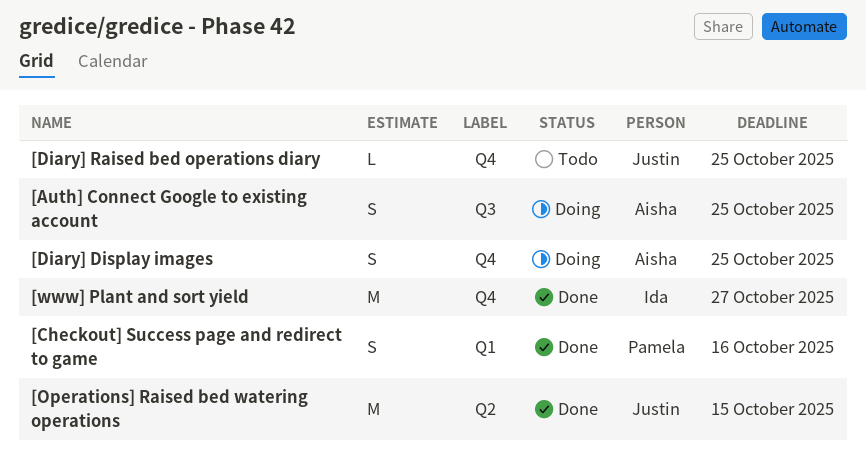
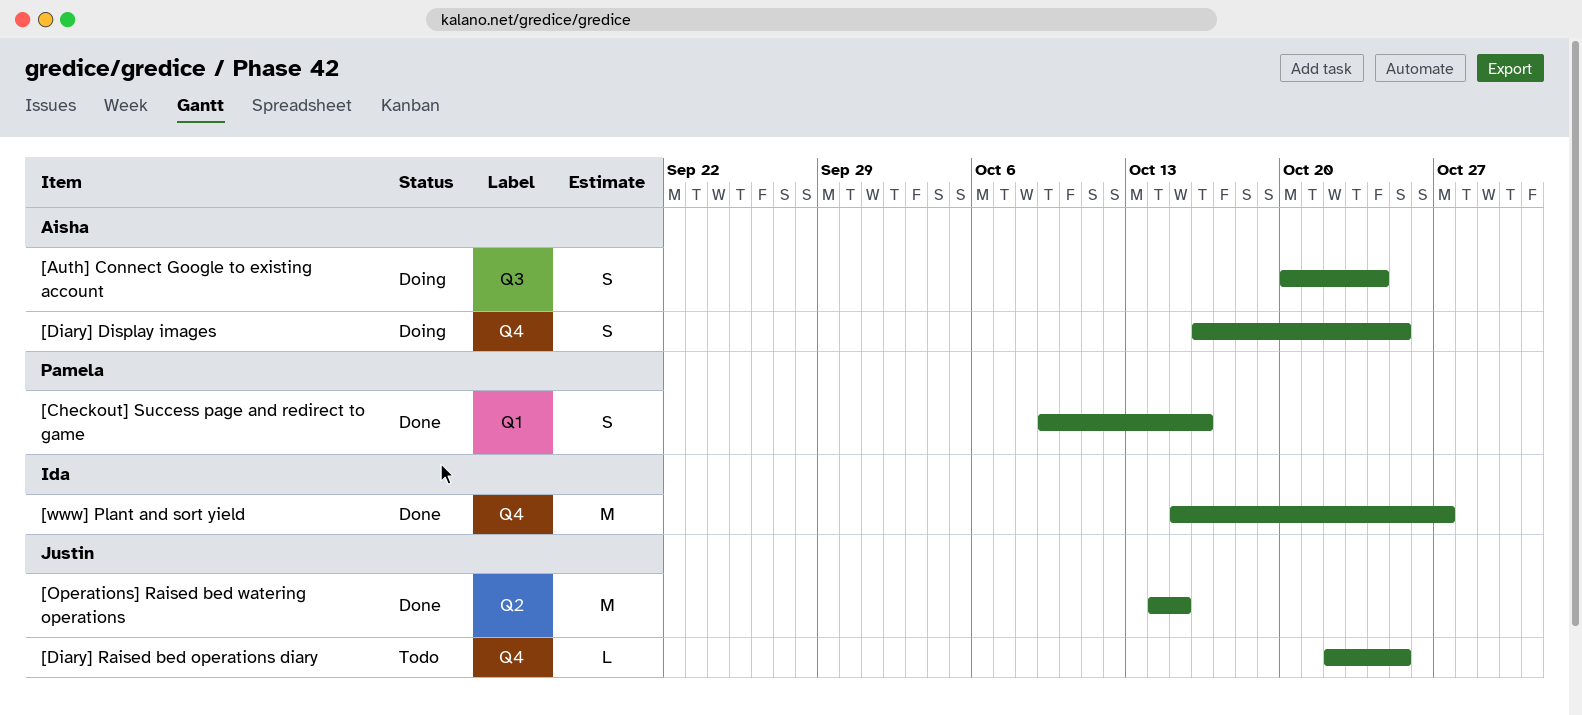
[Auth] Connect Google to existing account, due: Oct 25 -> Oct 24

